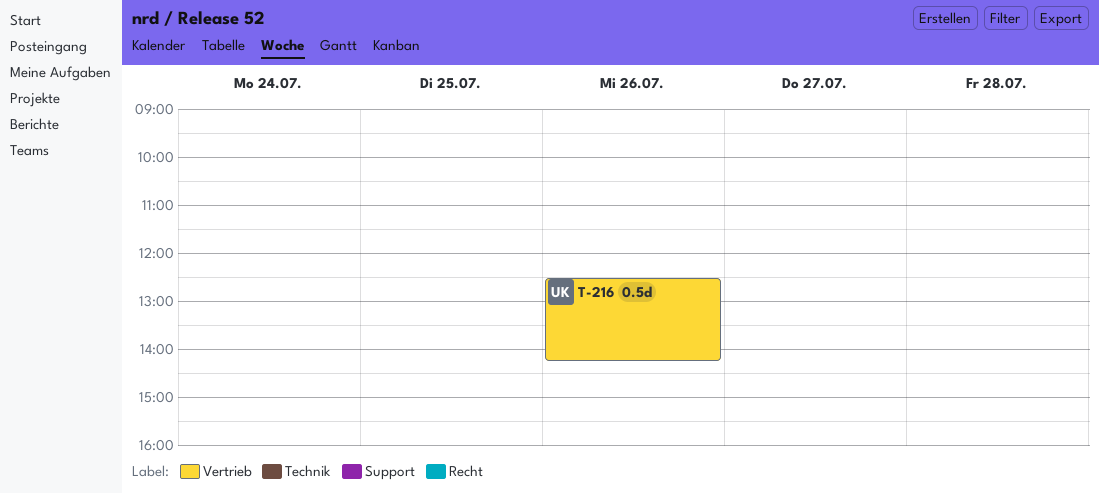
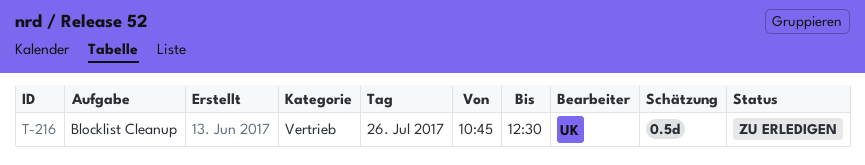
T-216, begins: 12:30 -> 10:45
T-216, ends: 14:15 -> 12:30

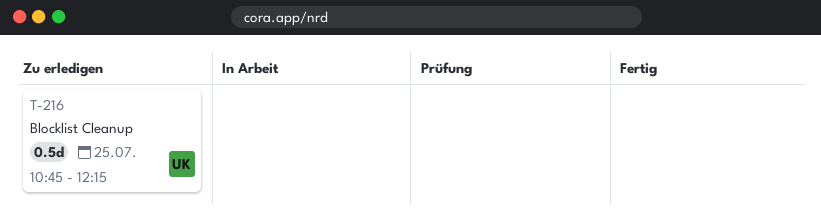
T-216, day: Jul 26 -> Jul 25
T-216, ends: 12:30 -> 12:15

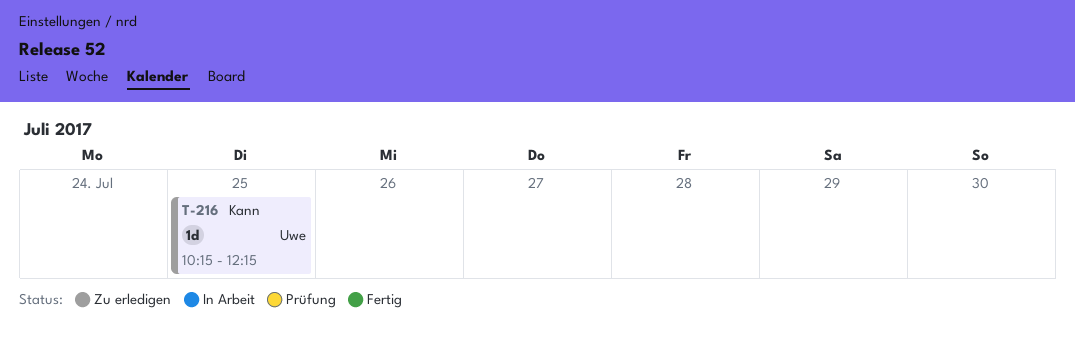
T-216, estimate: 0.5d -> 1d
T-216, begins: 10:45 -> 10:15

